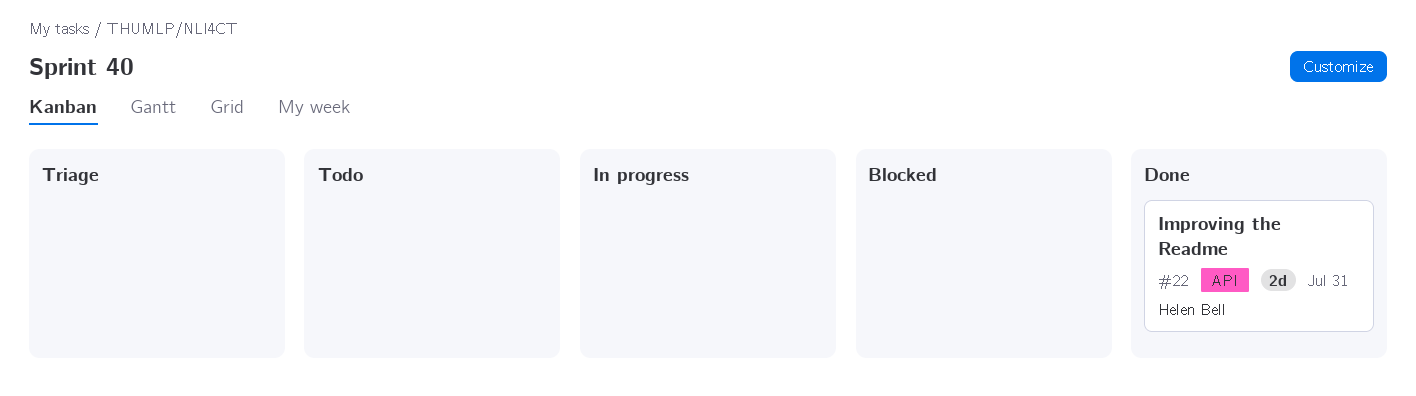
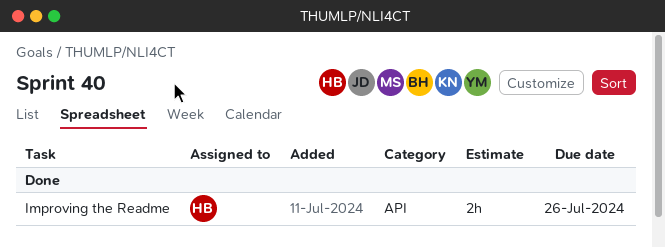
Improving the Readme, estimate: 2d -> 2h
Improving the Readme, due: Jul 31 -> Jul 26

